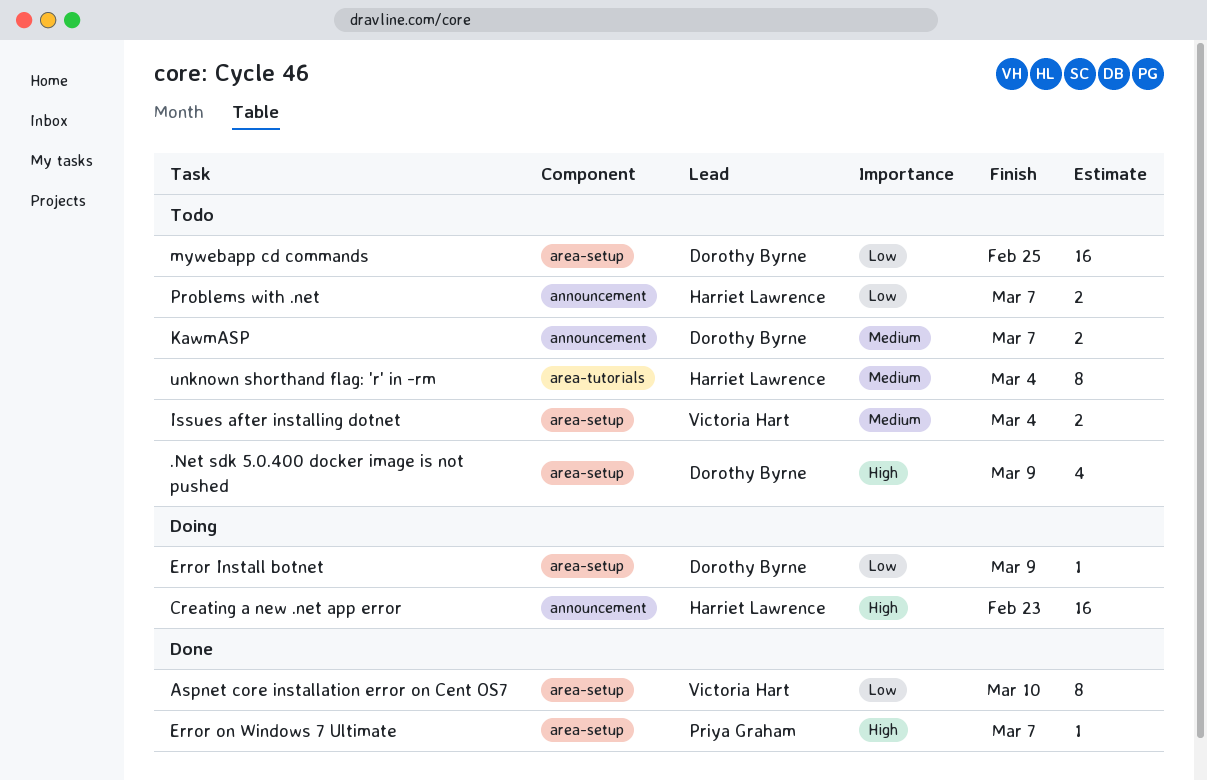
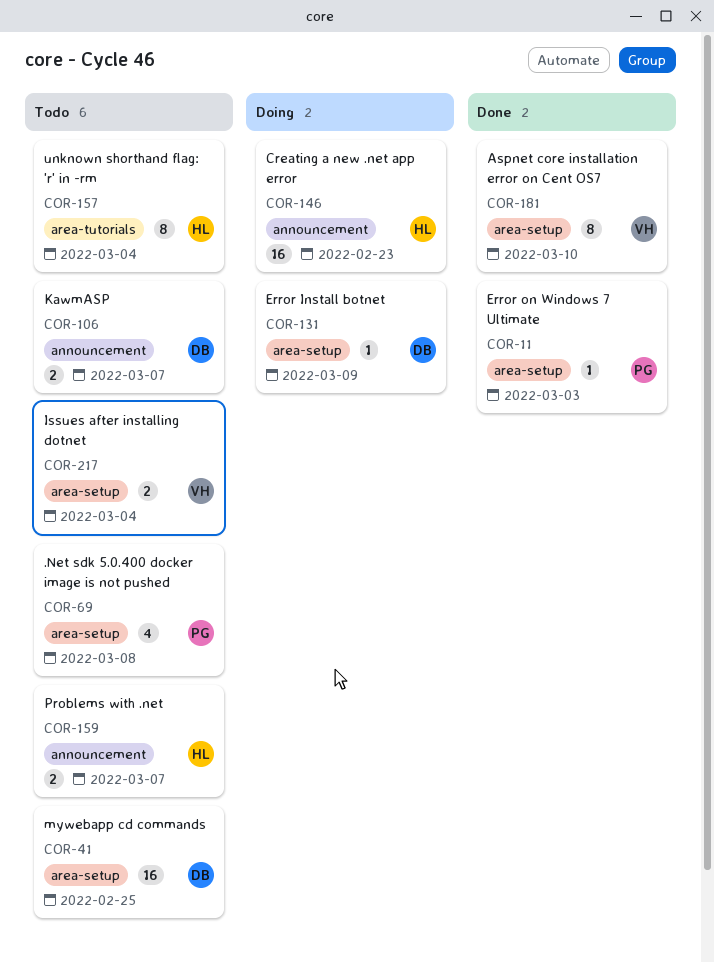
.Net sdk 5.0.400 docker image is not pushed, owner: Dorothy Byrne -> Priya Graham
.Net sdk 5.0.400 docker image is not pushed, due: Mar 9 -> Mar 8
Error on Windows 7 Ultimate, due: Mar 7 -> Mar 3

